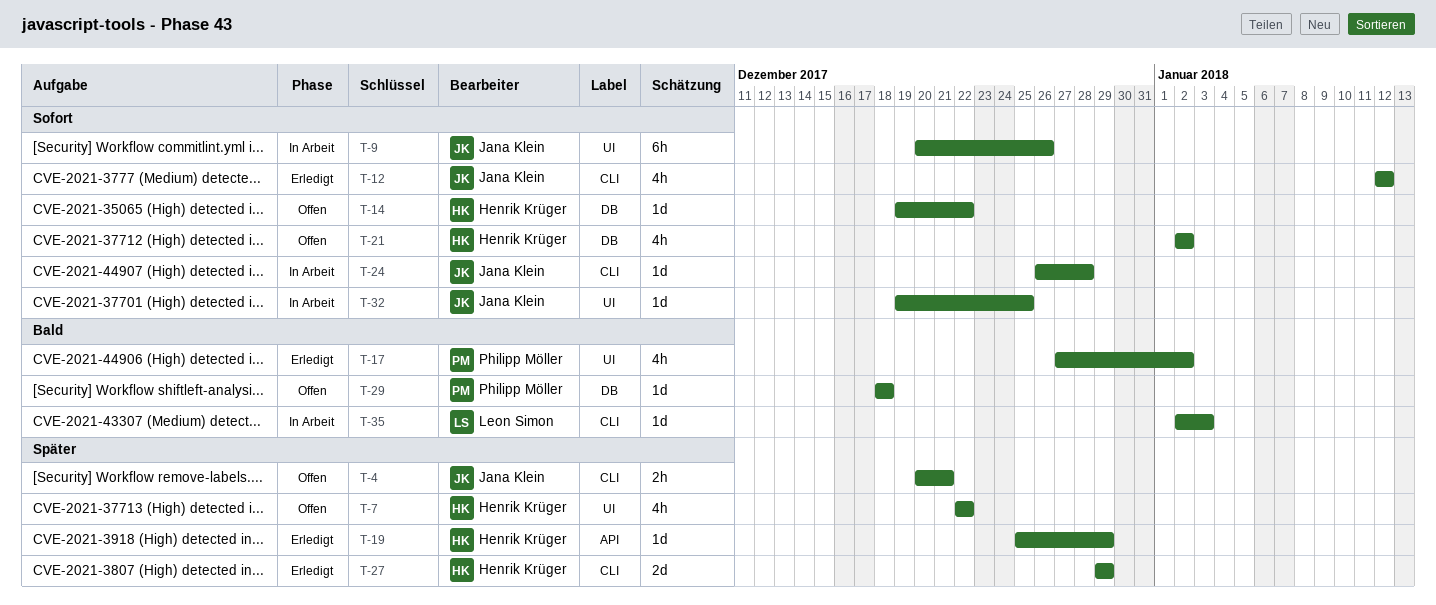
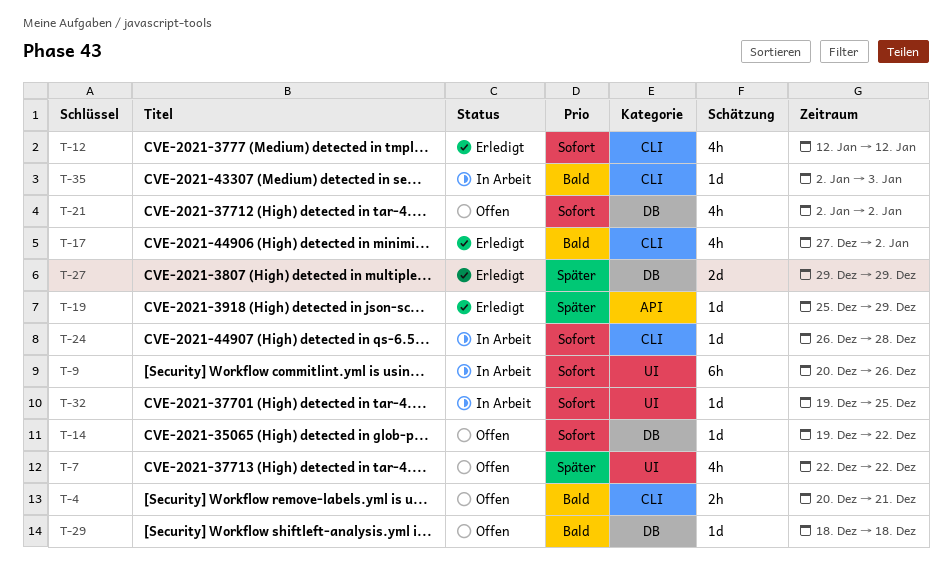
T-4, priority: Später -> Bald
T-17, label: UI -> CLI
T-27, label: CLI -> DB

